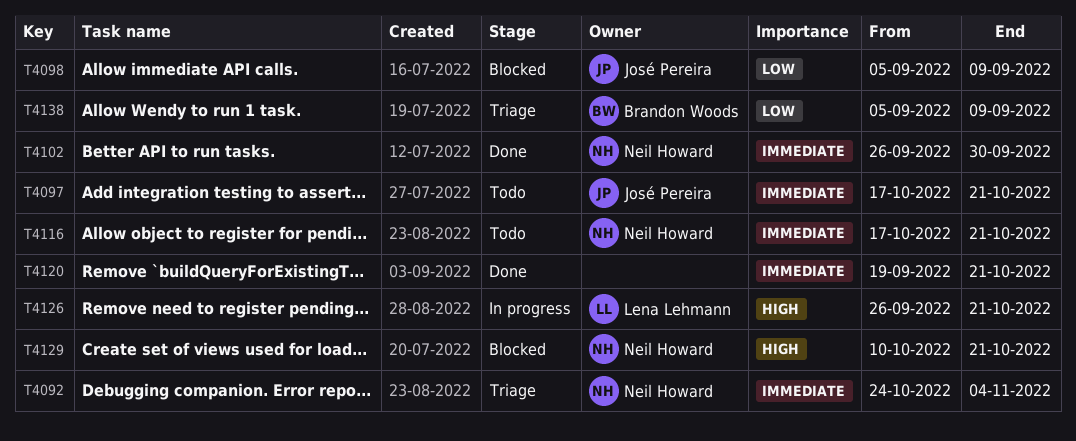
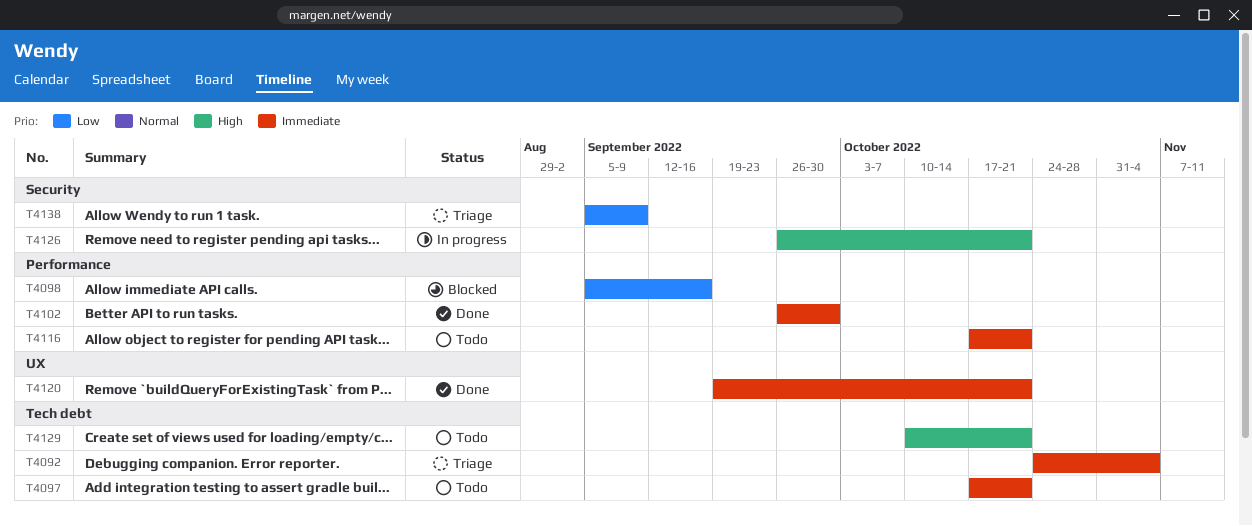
T4098, due: Sep 9 -> Sep 16
T4129, status: Blocked -> Todo

